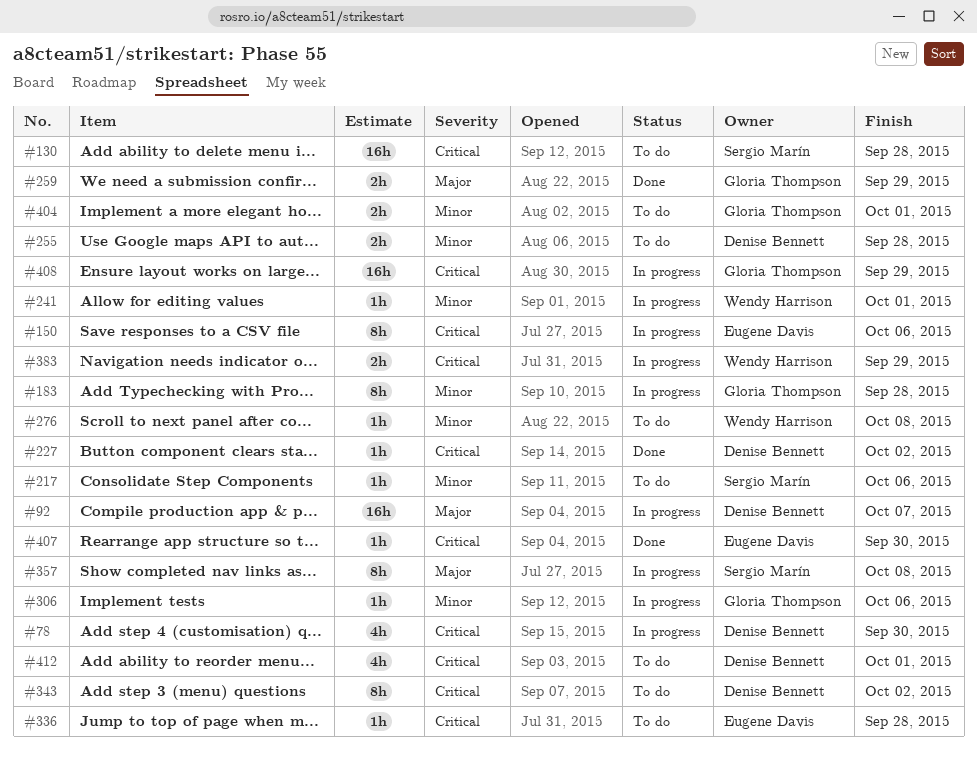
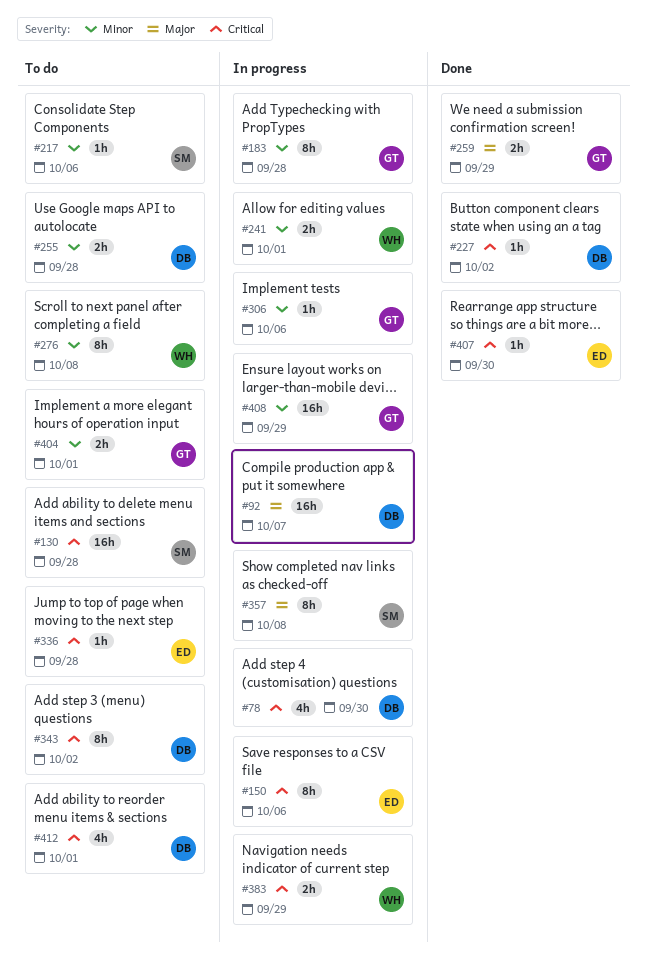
#241, estimate: 1h -> 2h
#276, estimate: 1h -> 8h
#408, priority: Critical -> Minor

